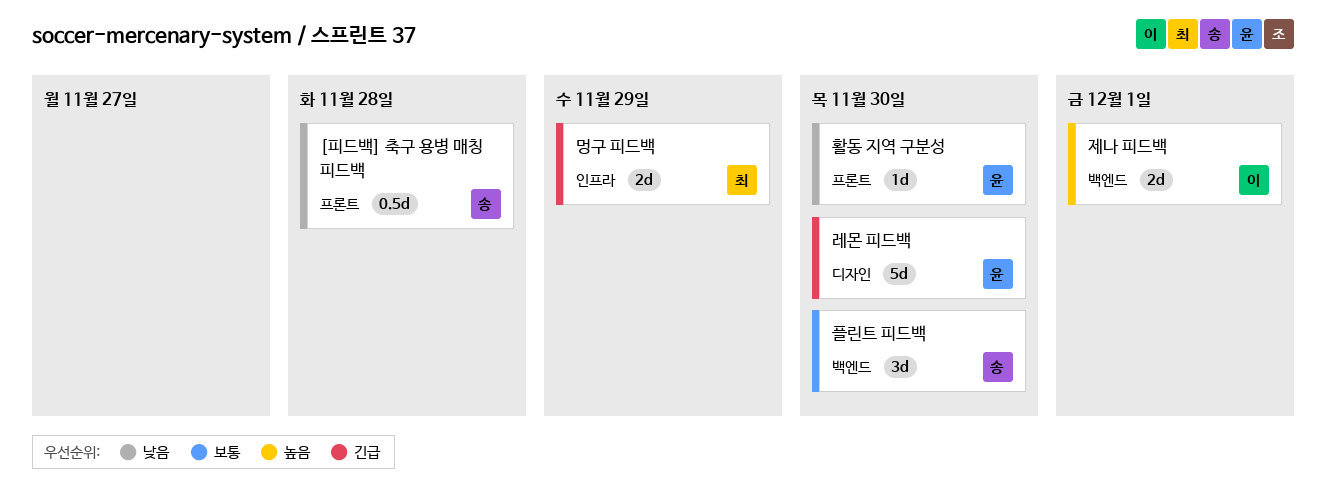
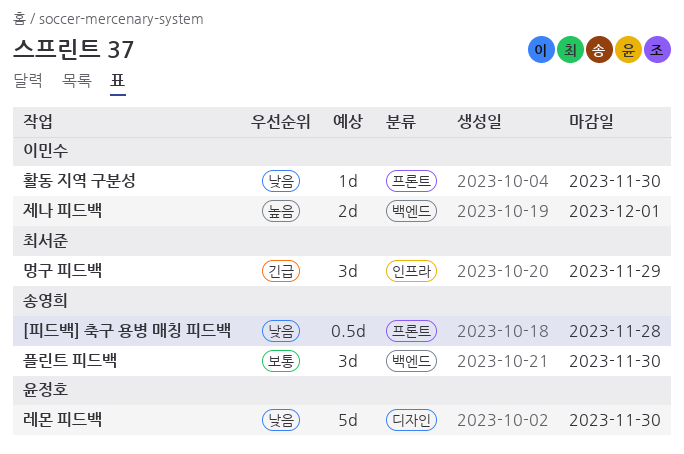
레몬 피드백, priority: 긴급 -> 낮음
멍구 피드백, estimate: 2d -> 3d
활동 지역 구분성, owner: 윤정호 -> 이민수

